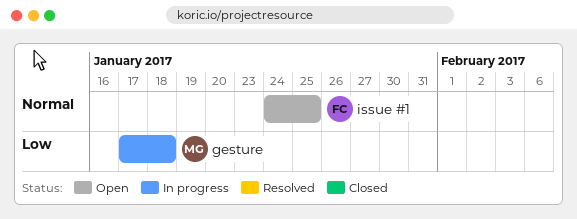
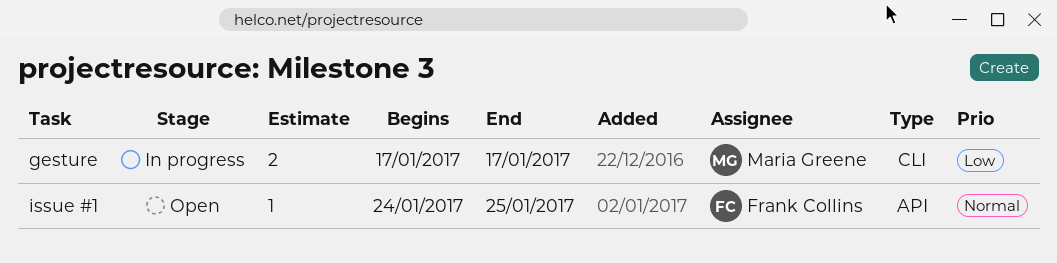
gesture, due: Jan 18 -> Jan 17

